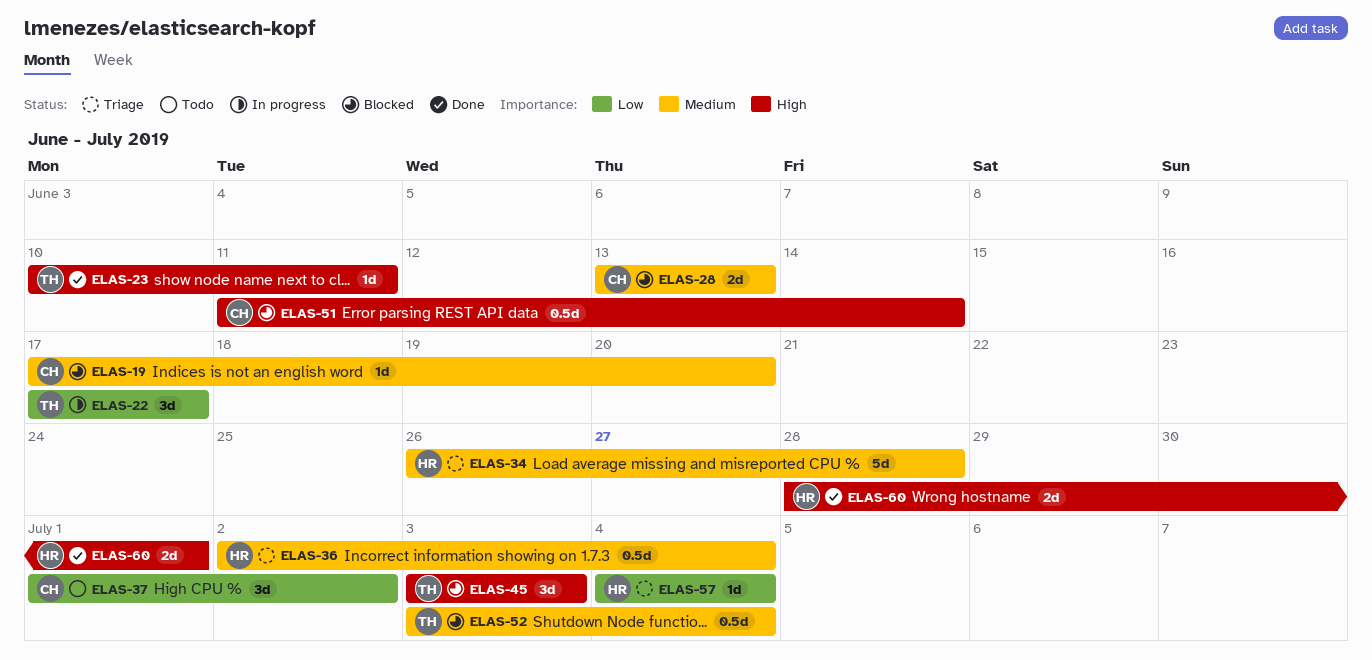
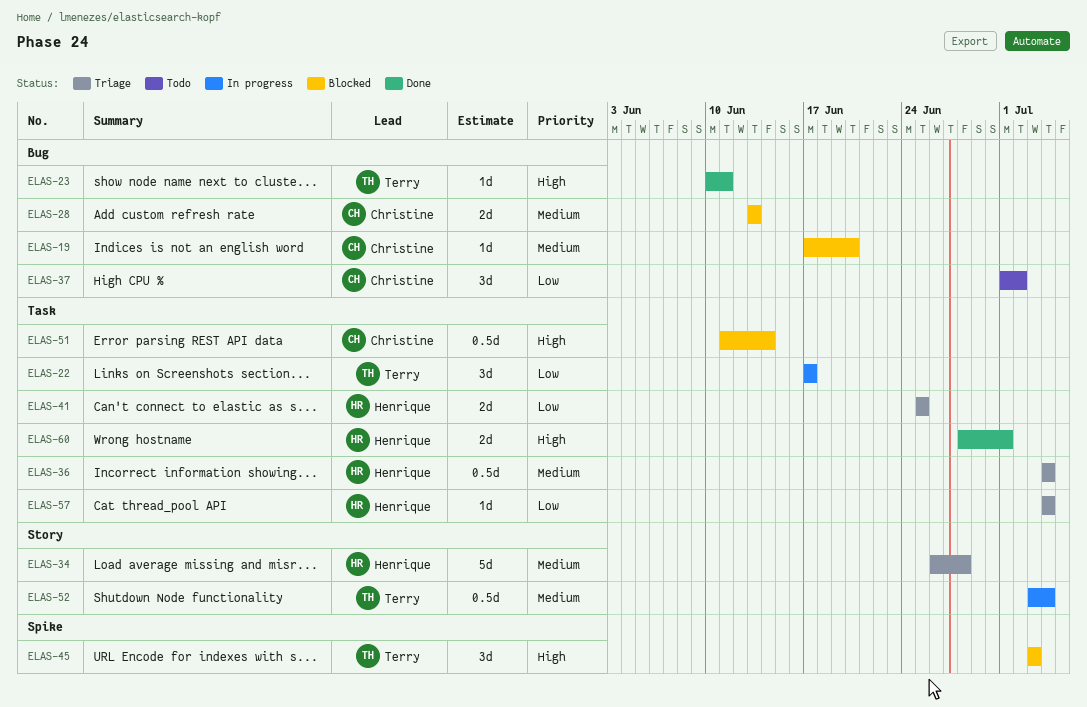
ELAS-36, start: Jul 2 -> Jul 4
ELAS-41: none -> present
ELAS-52, status: Blocked -> In progress

